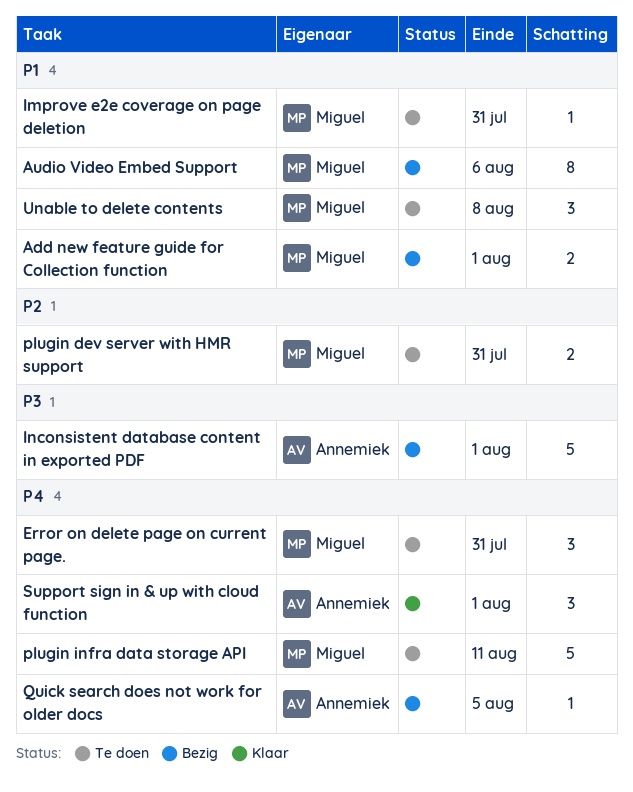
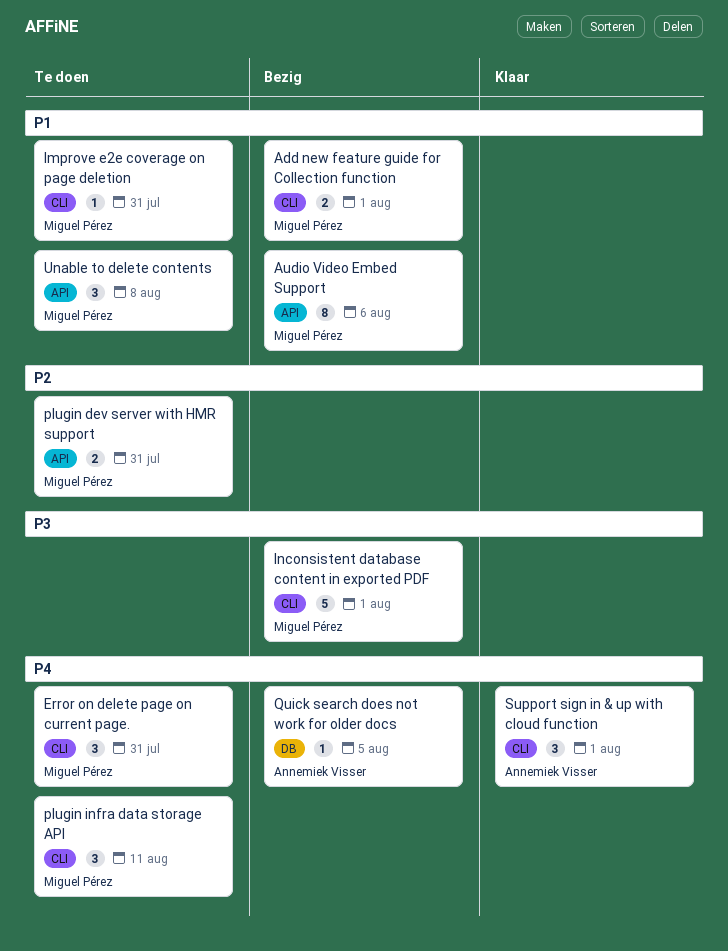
Inconsistent database content in exported PDF, owner: Annemiek Visser -> Miguel Pérez
plugin infra data storage API, estimate: 5 -> 3

